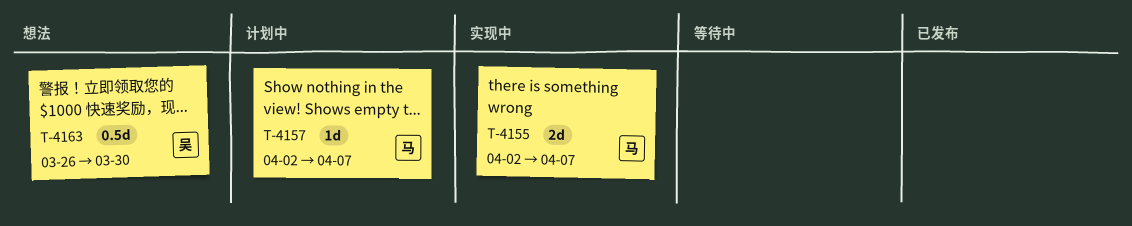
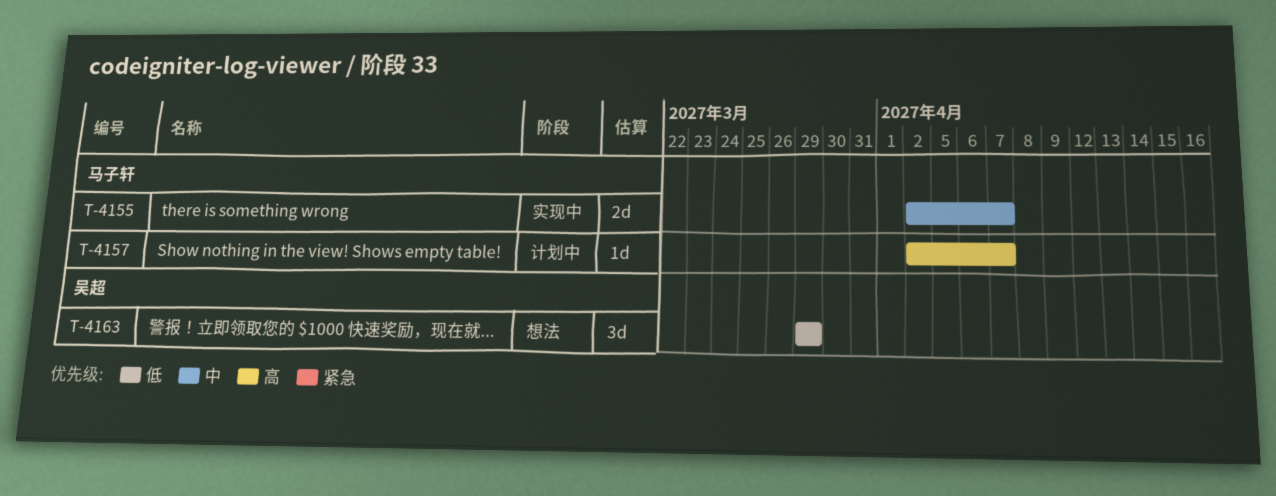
T-4163, estimate: 0.5d -> 3d
T-4163, start: Mar 26 -> Mar 29
T-4163, due: Mar 30 -> Mar 29

